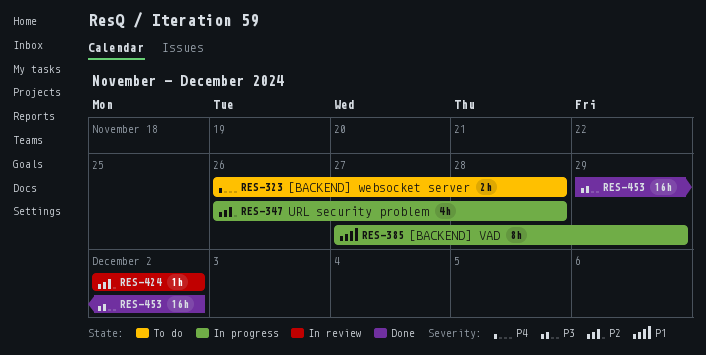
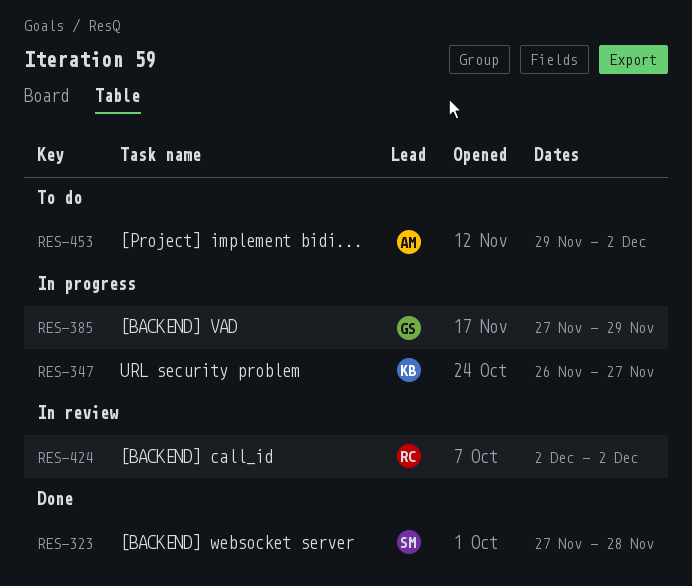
RES-323, status: To do -> Done
RES-323, start: Nov 26 -> Nov 27
RES-347, due: Nov 28 -> Nov 27
RES-453, status: Done -> To do

